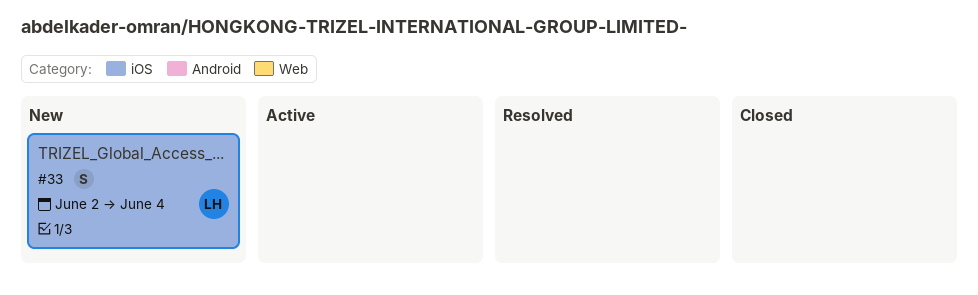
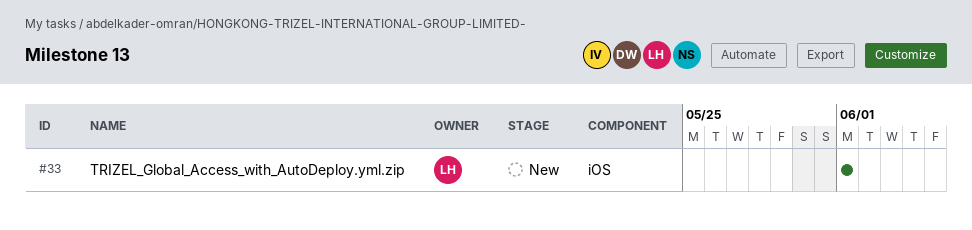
#33, start: Jun 2 -> Jun 1
#33, due: Jun 4 -> Jun 1

